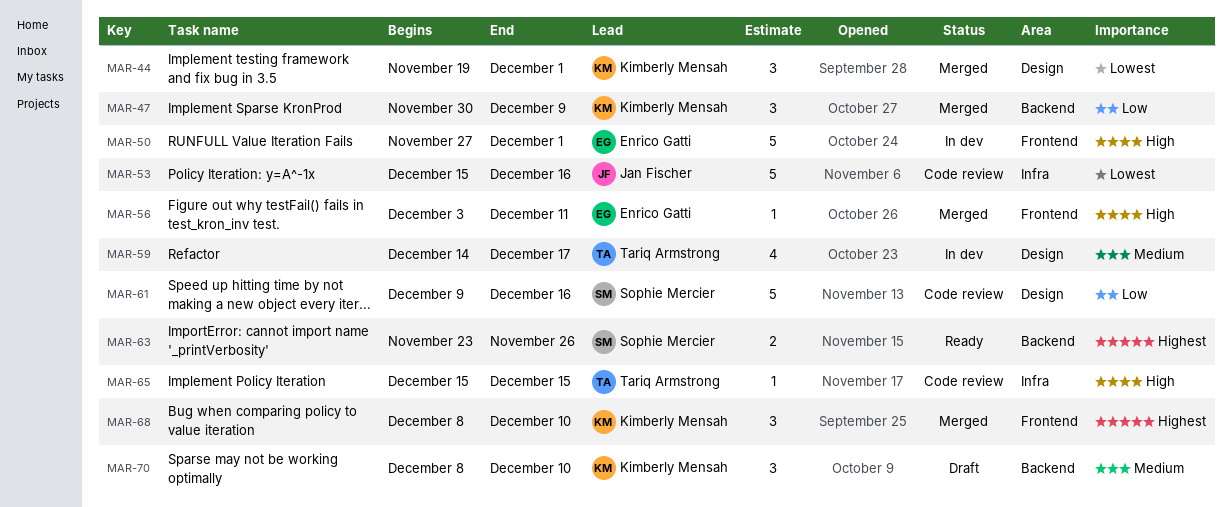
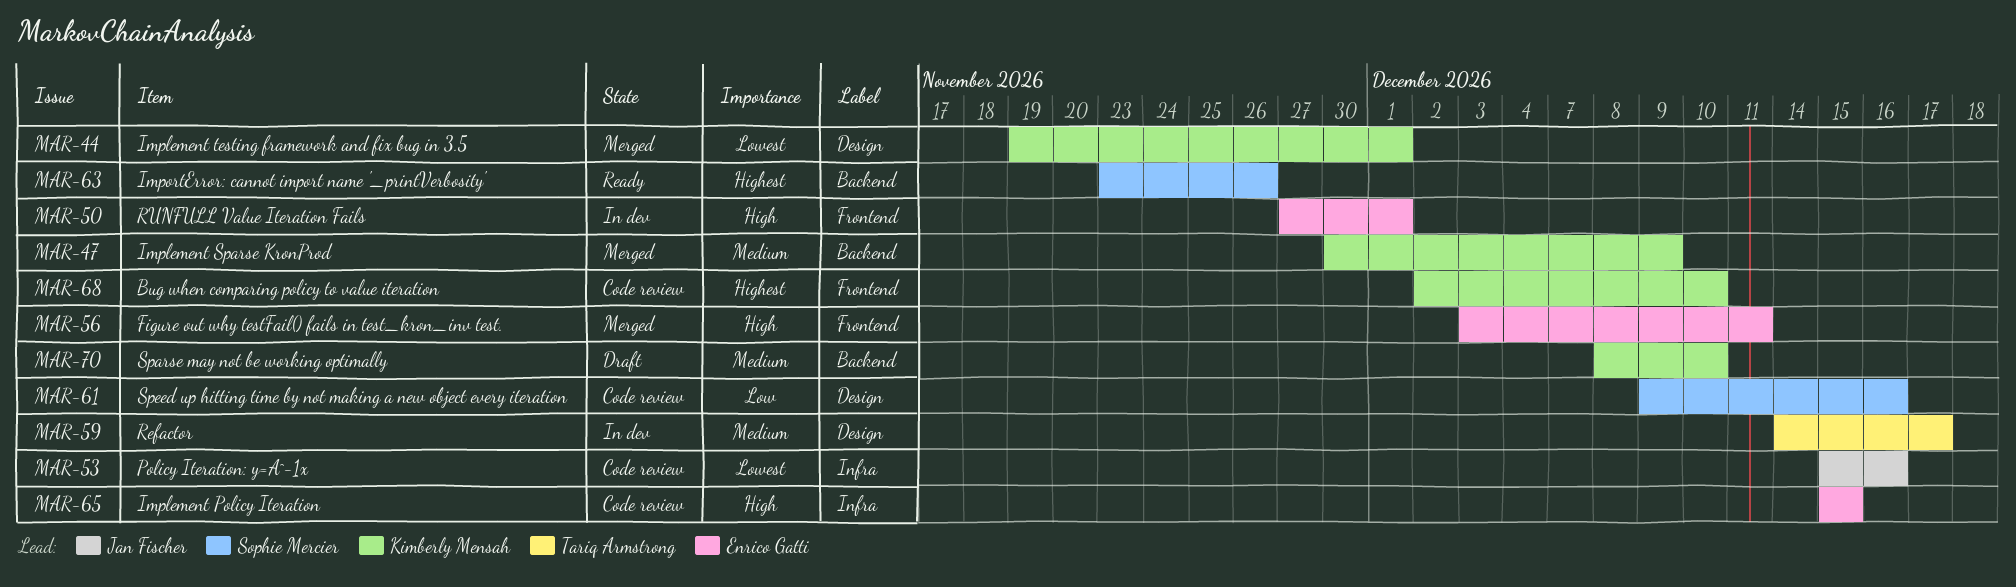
MAR-47, priority: Low -> Medium
MAR-65, owner: Tariq Armstrong -> Enrico Gatti
MAR-68, status: Merged -> Code review
MAR-68, start: Dec 8 -> Dec 2

